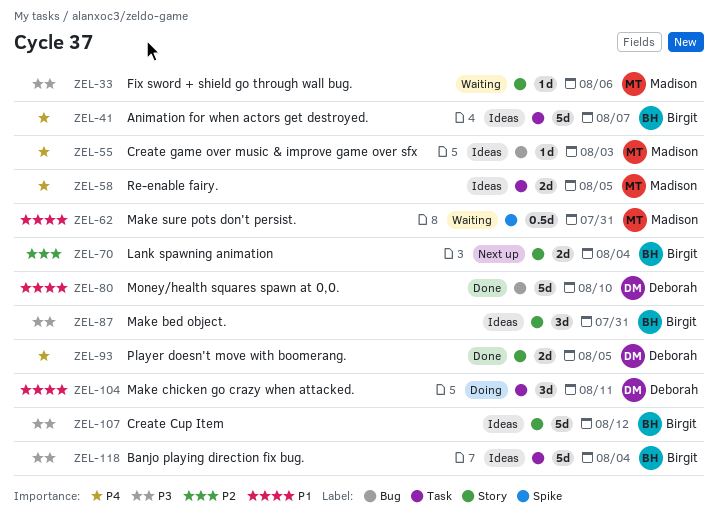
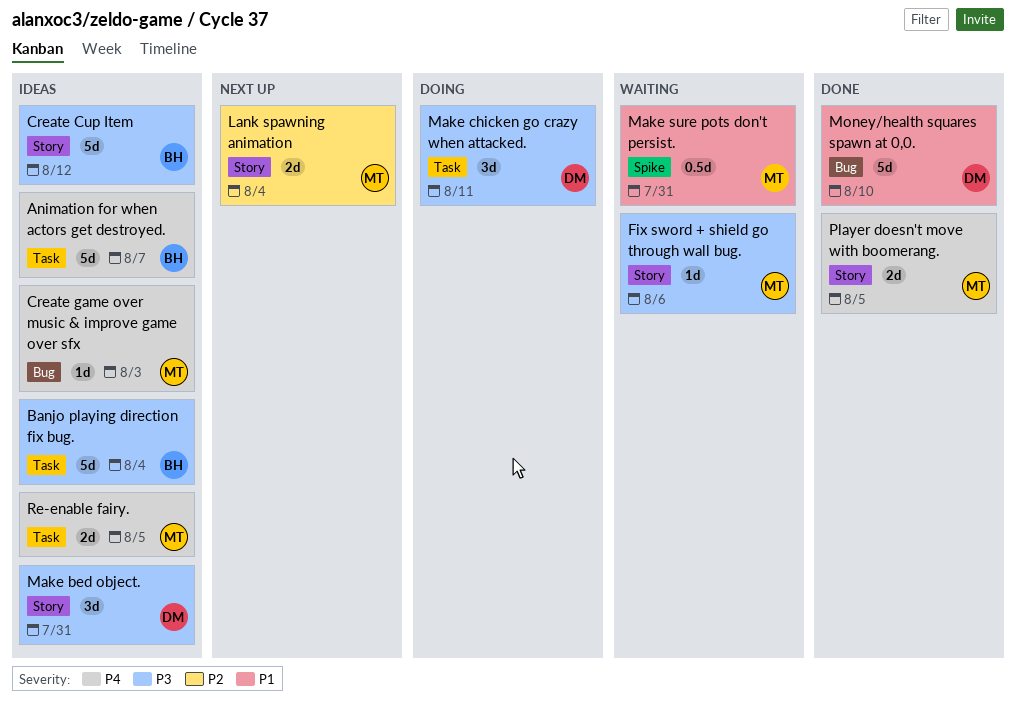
Lank spawning animation, owner: Birgit -> Madison
Make bed object., owner: Birgit -> Deborah
Make chicken go crazy when attacked., priority: P1 -> P3
Player doesn't move with boomerang., owner: Deborah -> Madison

